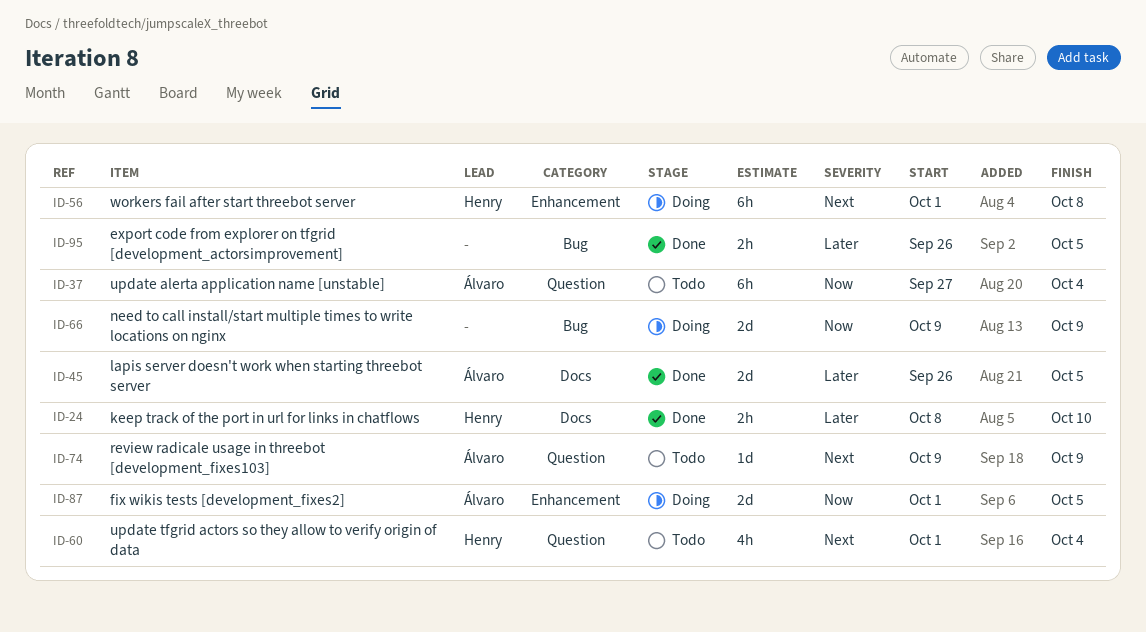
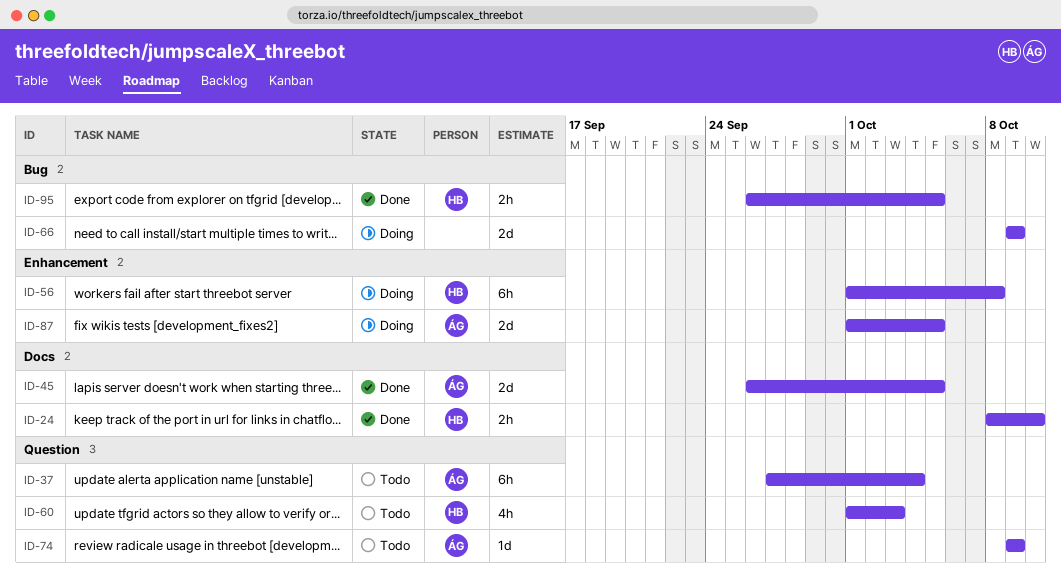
ID-60, due: Oct 4 -> Oct 3
ID-95, owner: none -> Henry

